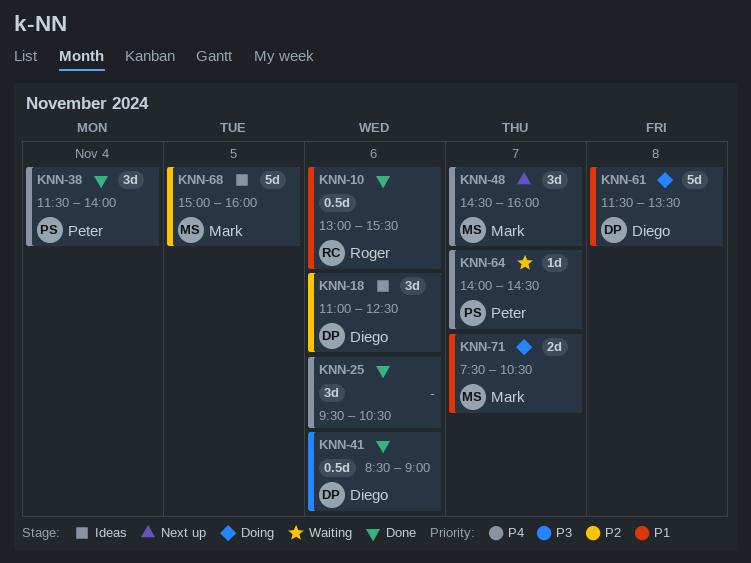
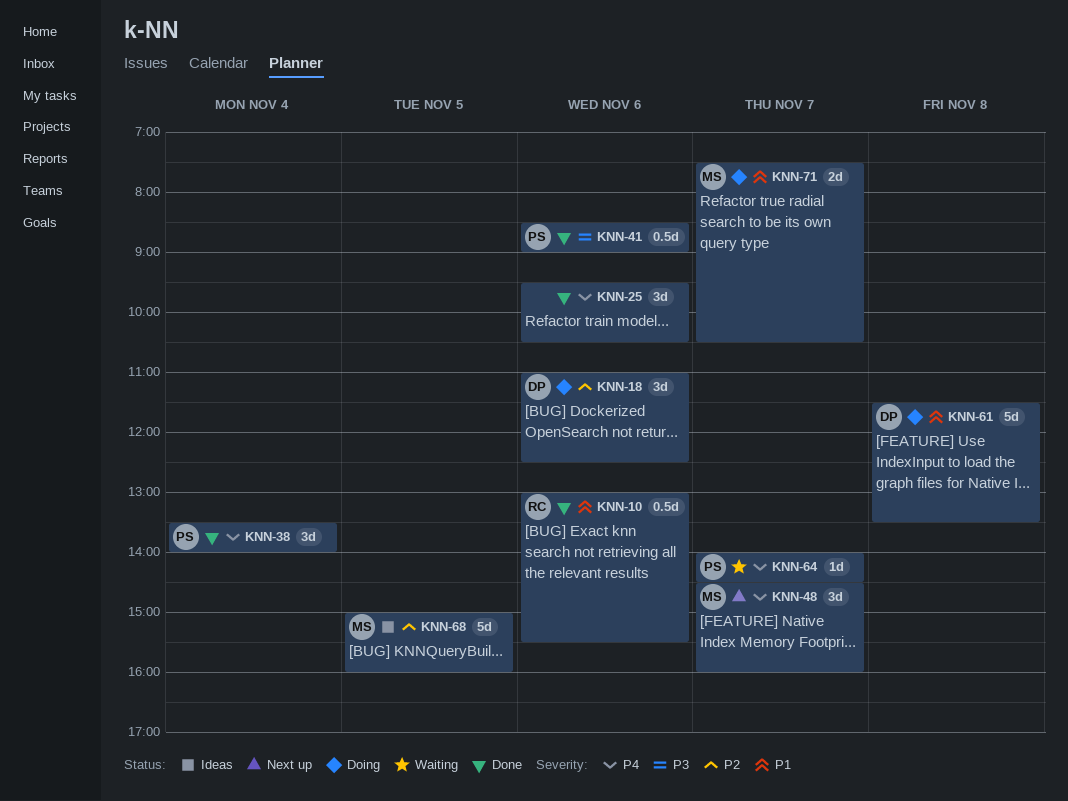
KNN-18, status: Ideas -> Doing
KNN-38, begins: 11:30 -> 13:30
KNN-41, owner: Diego -> Peter

